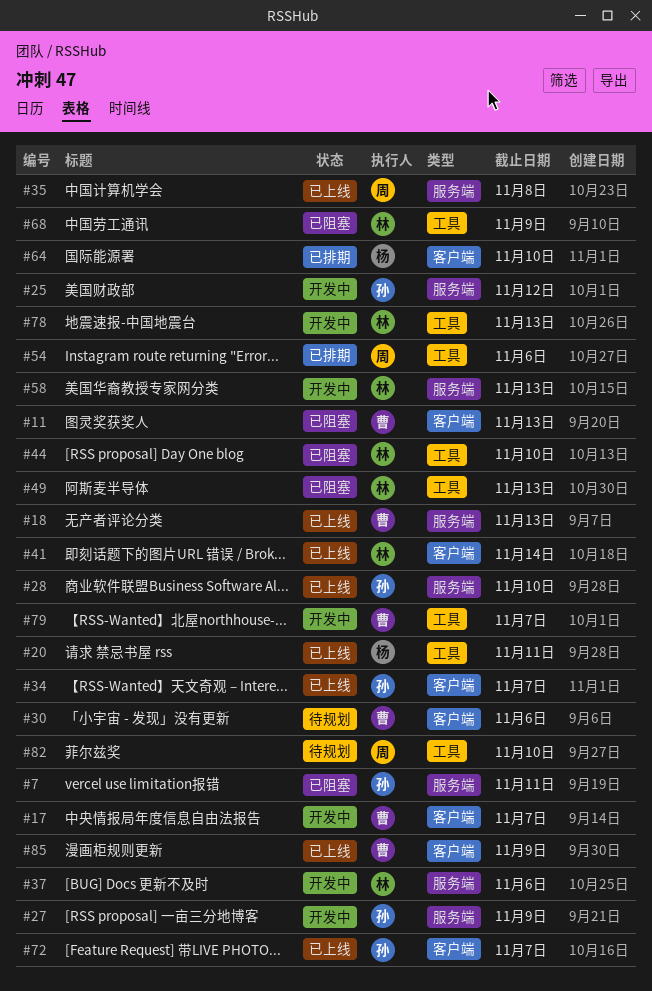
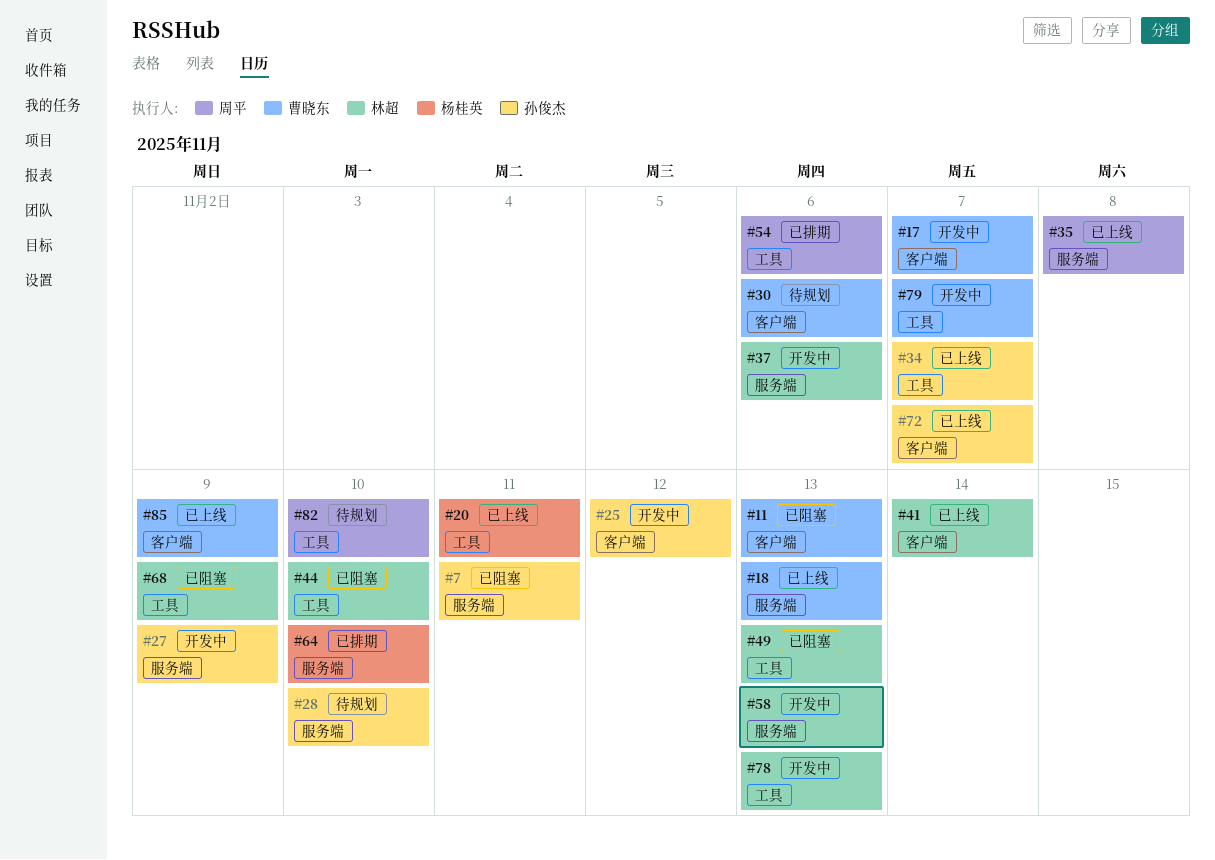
#25, label: 服务端 -> 客户端
#28, status: 已上线 -> 待规划
#34, label: 客户端 -> 工具
#64, label: 客户端 -> 服务端

